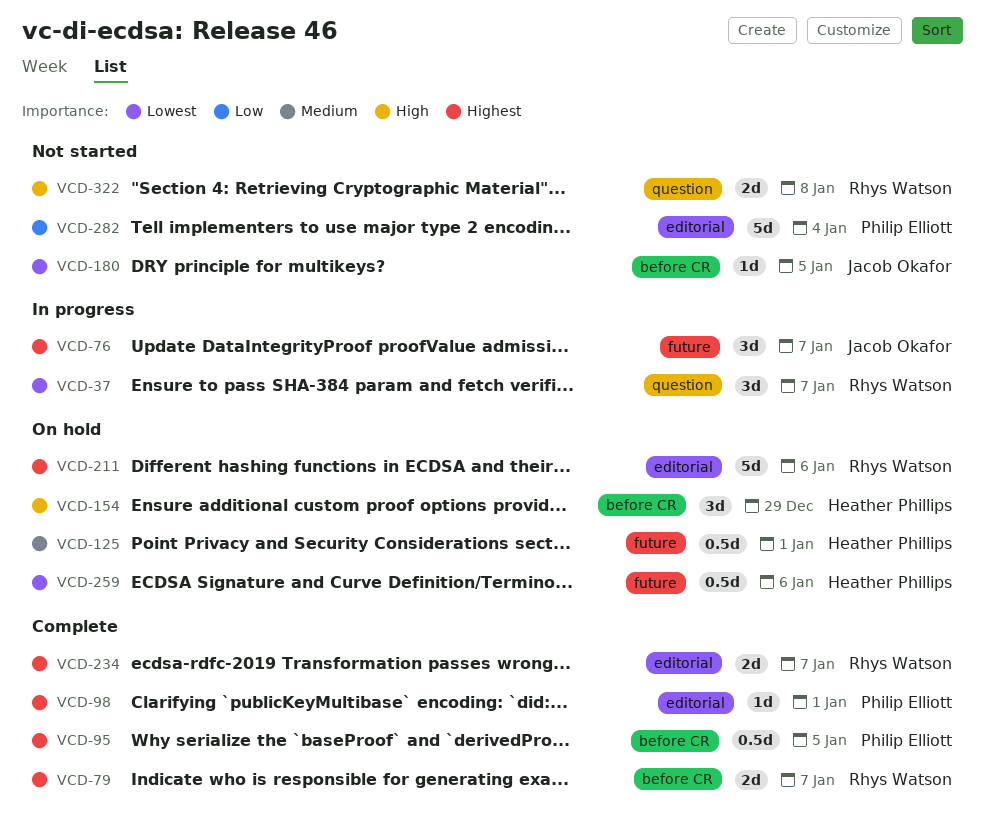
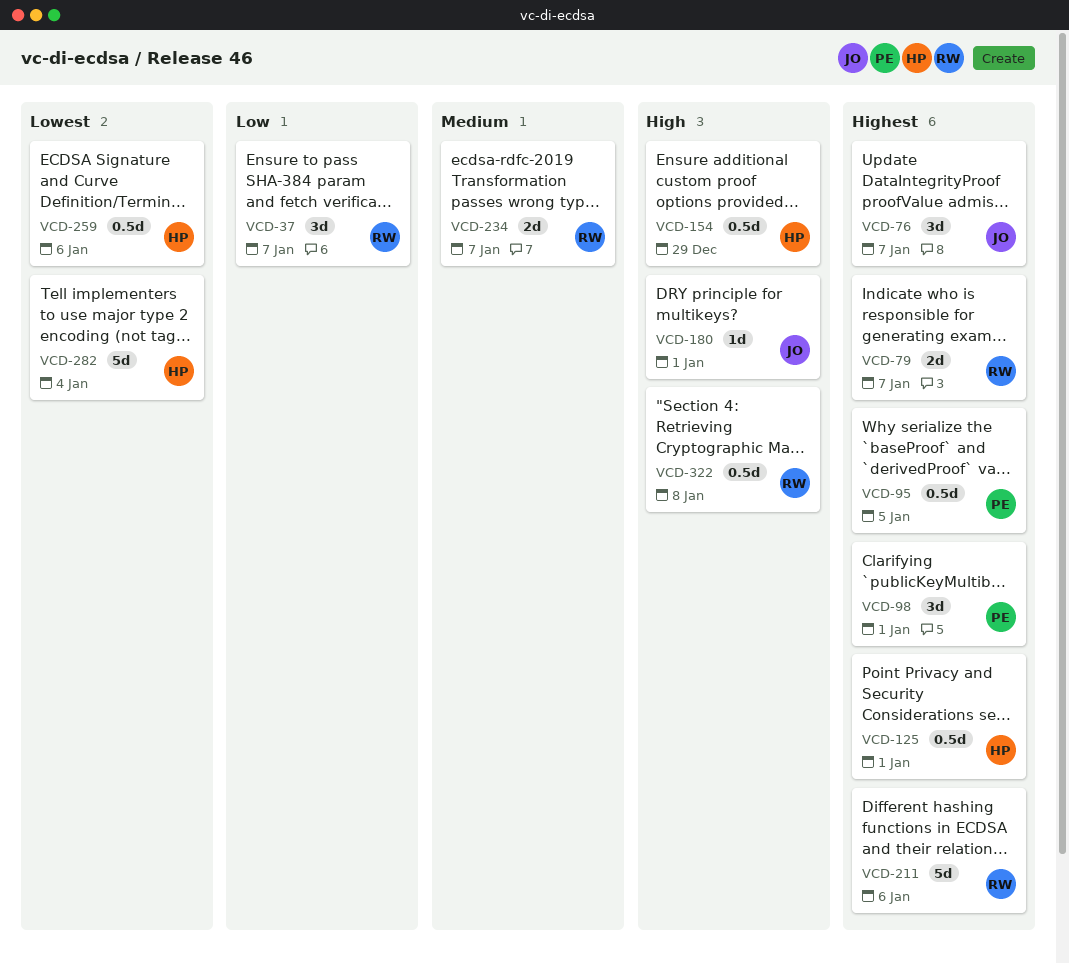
VCD-37, priority: Lowest -> Low
VCD-98, estimate: 1d -> 3d
VCD-125, priority: Medium -> Highest
VCD-154, estimate: 3d -> 0.5d
VCD-180, priority: Lowest -> High
VCD-180, due: Jan 5 -> Jan 1
VCD-234, priority: Highest -> Medium
VCD-282, owner: Philip Elliott -> Heather Phillips
VCD-282, priority: Low -> Lowest
VCD-322, estimate: 2d -> 0.5d

